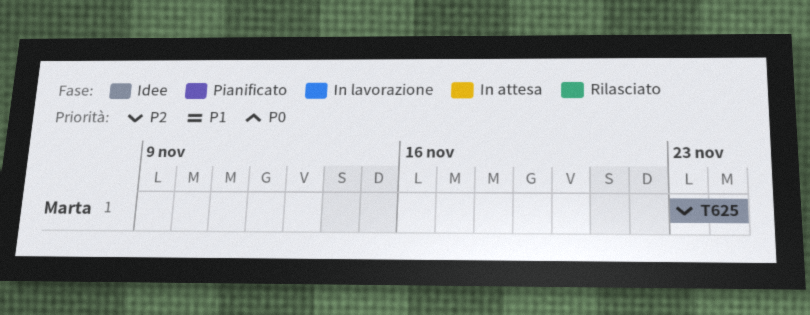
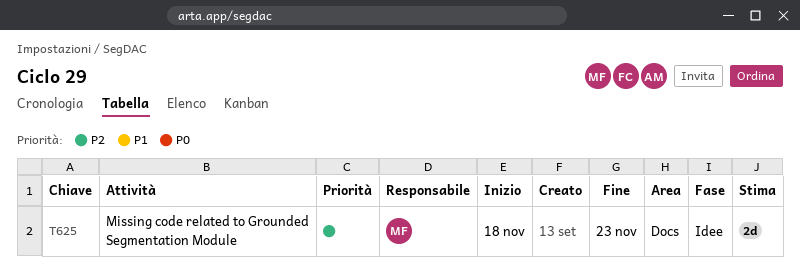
T625, start: Nov 23 -> Nov 18
T625, due: Nov 24 -> Nov 23

